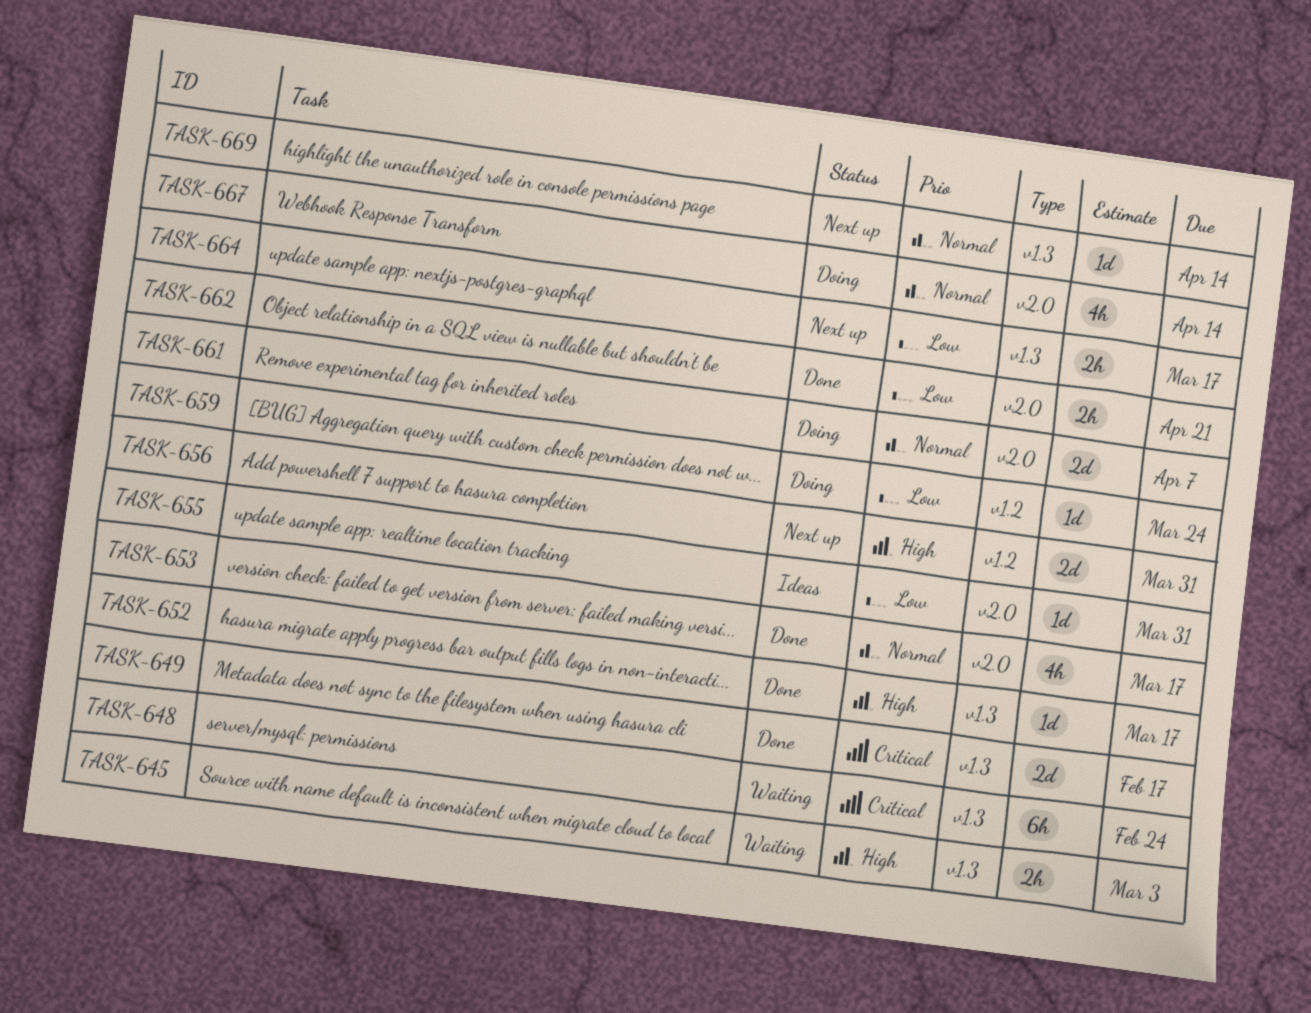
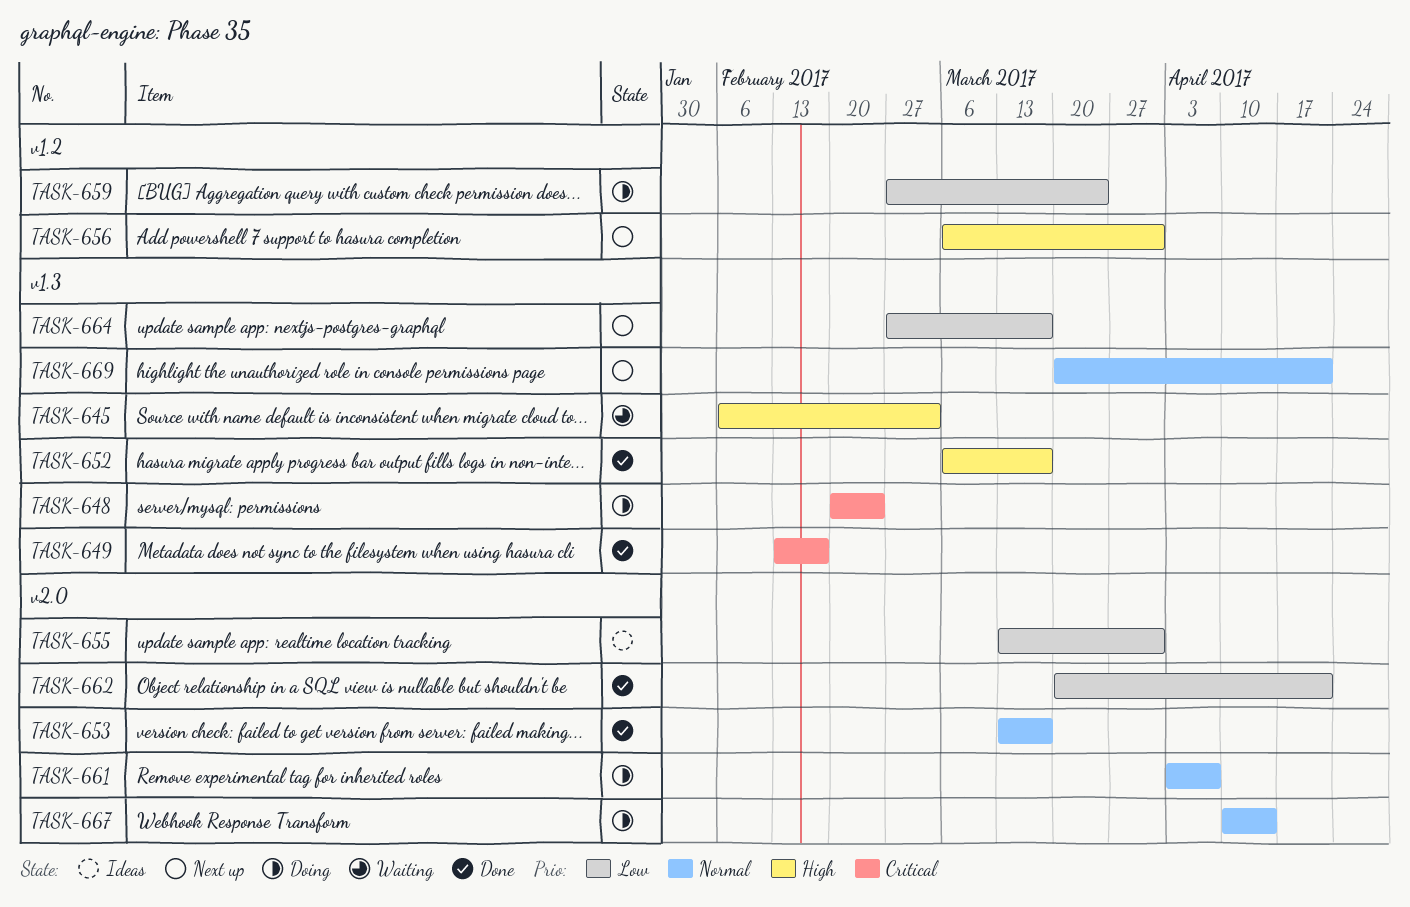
TASK-648, status: Waiting -> Doing
TASK-669, due: Apr 14 -> Apr 21

